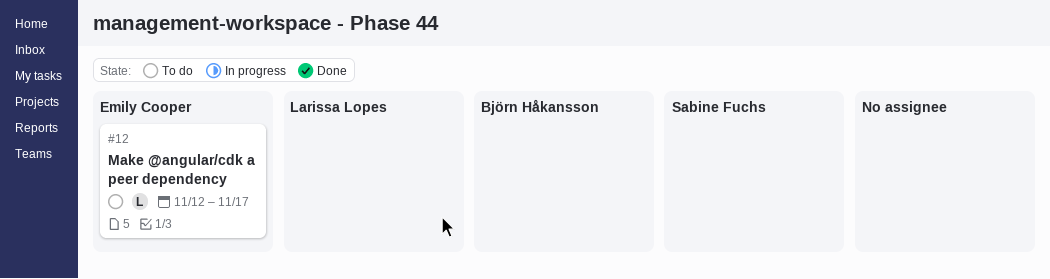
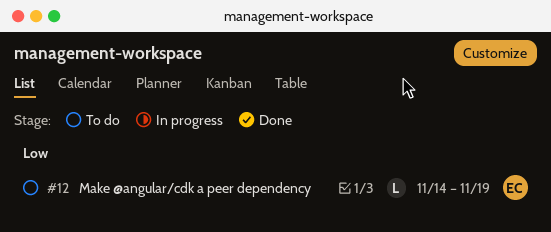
#12, start: Nov 12 -> Nov 14
#12, due: Nov 17 -> Nov 19

